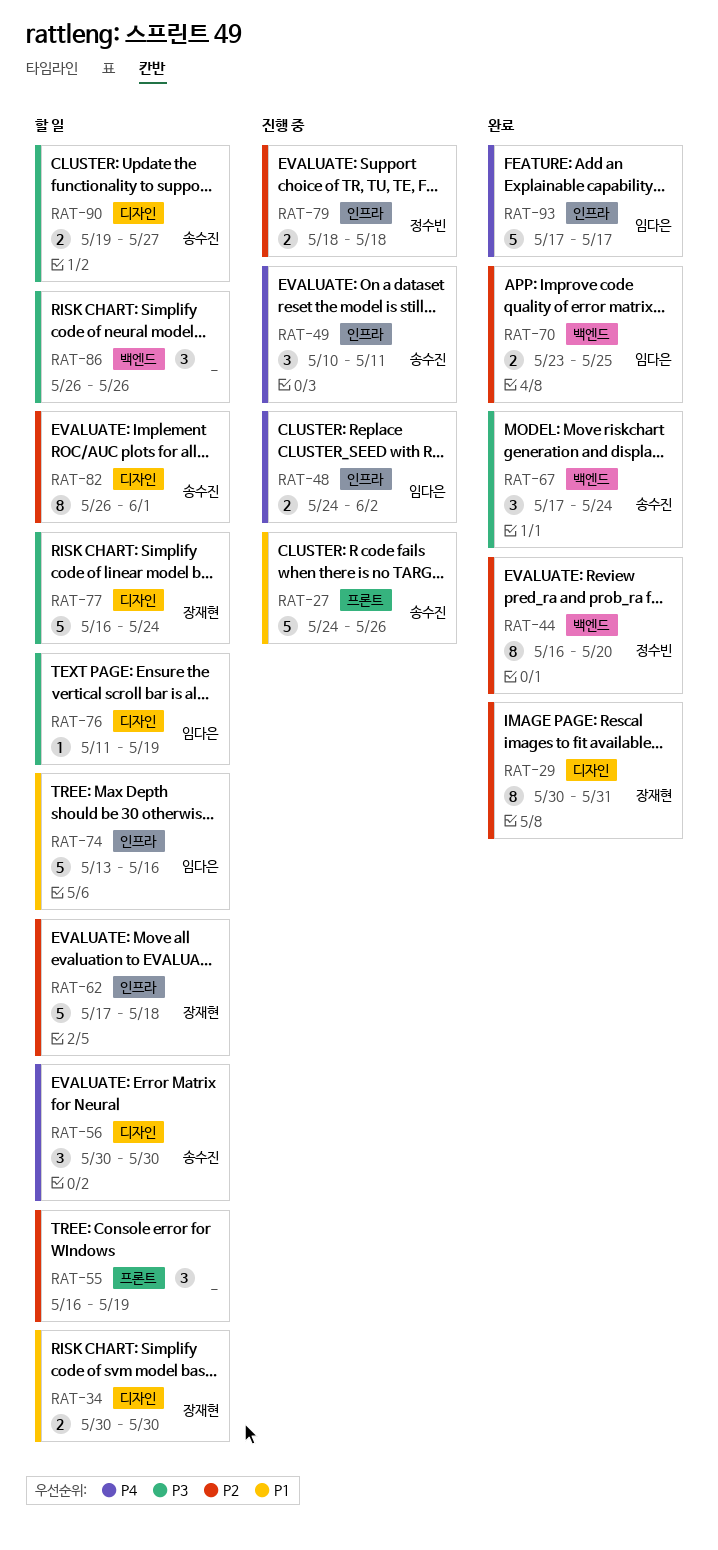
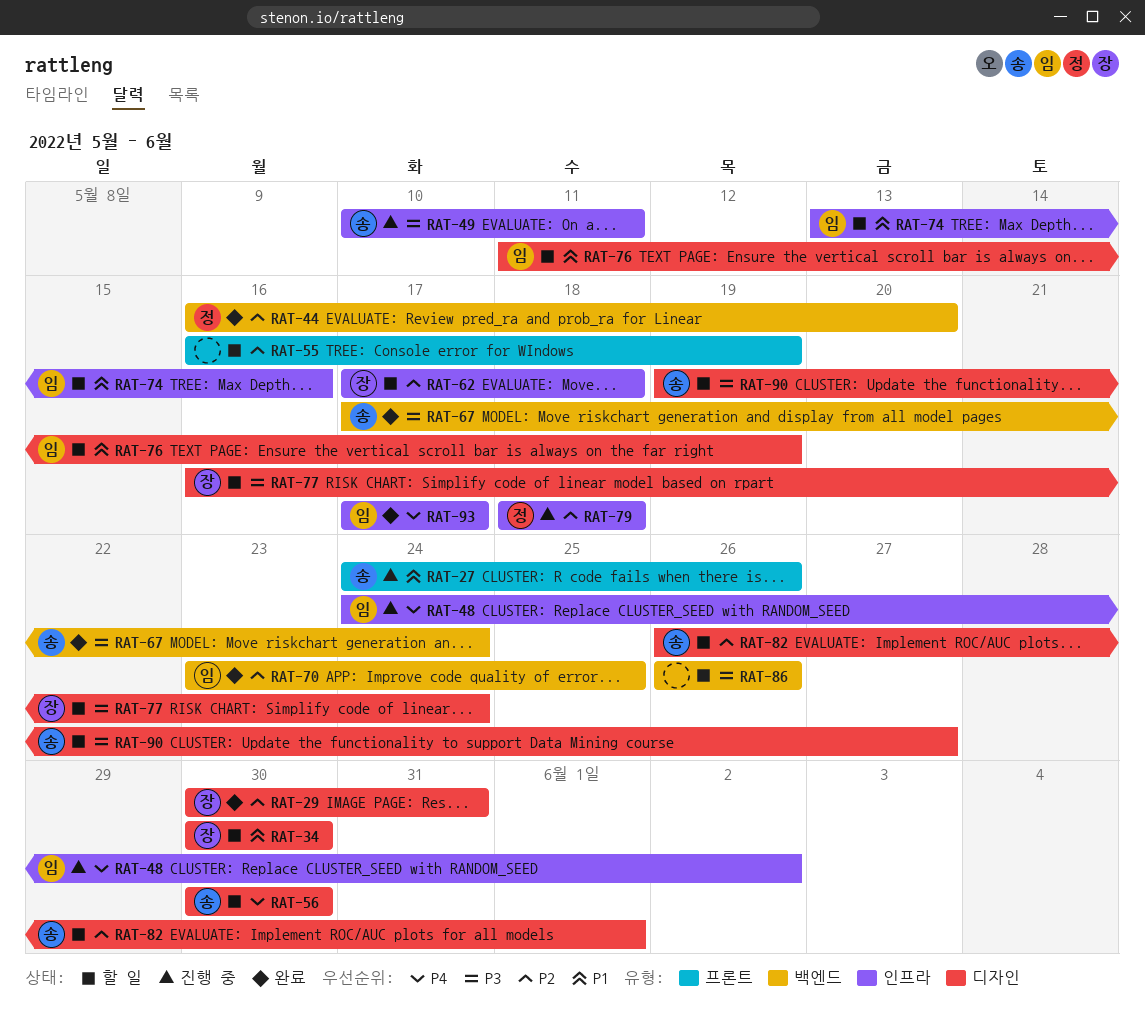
RAT-49, priority: P4 -> P3
RAT-76, priority: P3 -> P1

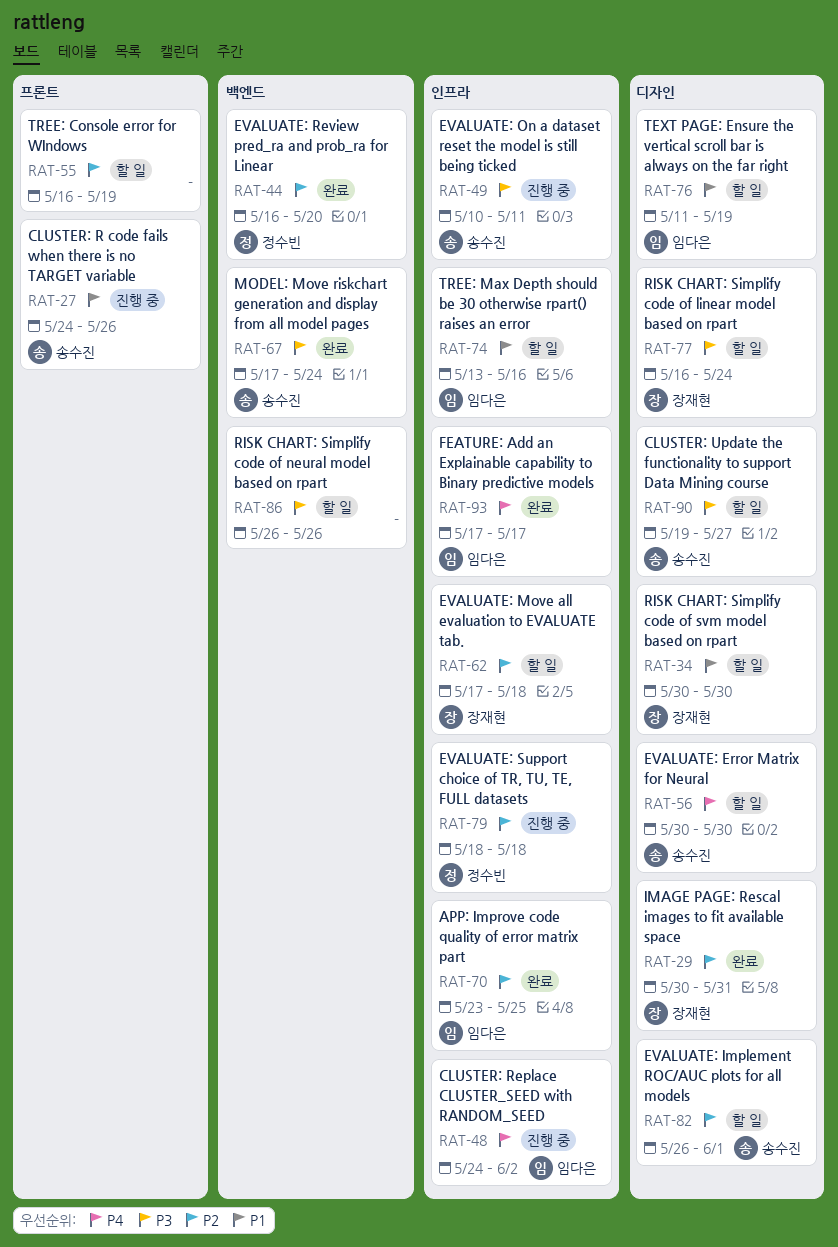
RAT-70, label: 백엔드 -> 인프라

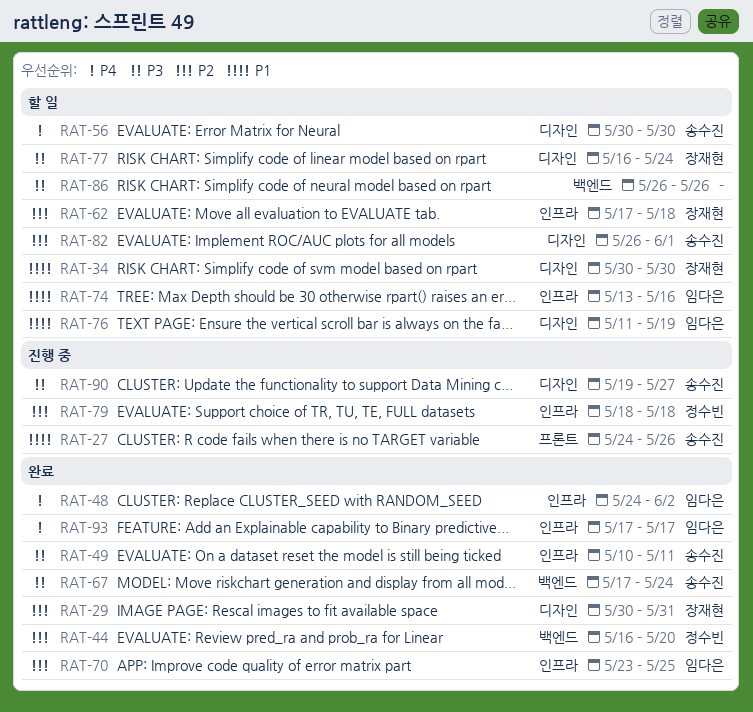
RAT-48, status: 진행 중 -> 완료
RAT-49, status: 진행 중 -> 완료
RAT-55: present -> none
RAT-90, status: 할 일 -> 진행 중

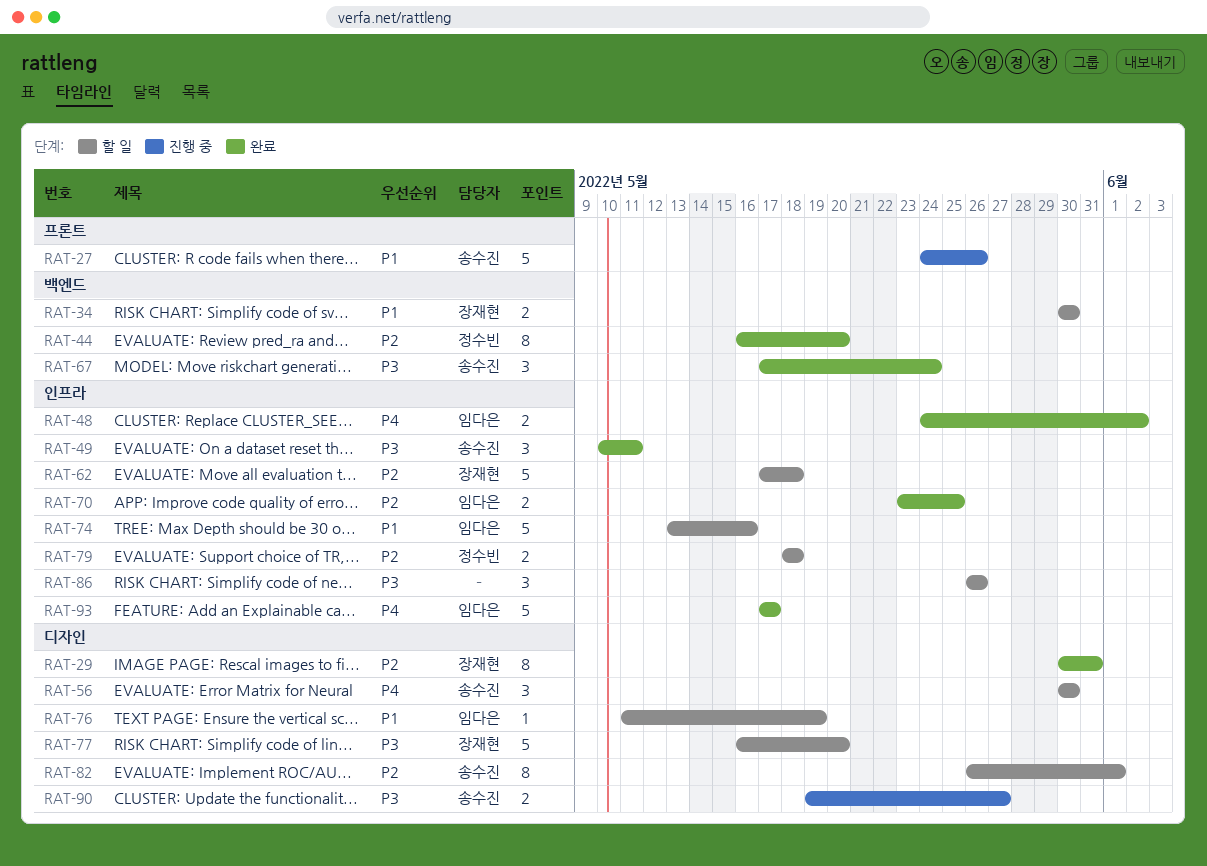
RAT-34, label: 디자인 -> 백엔드
RAT-77, due: May 24 -> May 20
RAT-79, status: 진행 중 -> 할 일
RAT-86, label: 백엔드 -> 인프라

